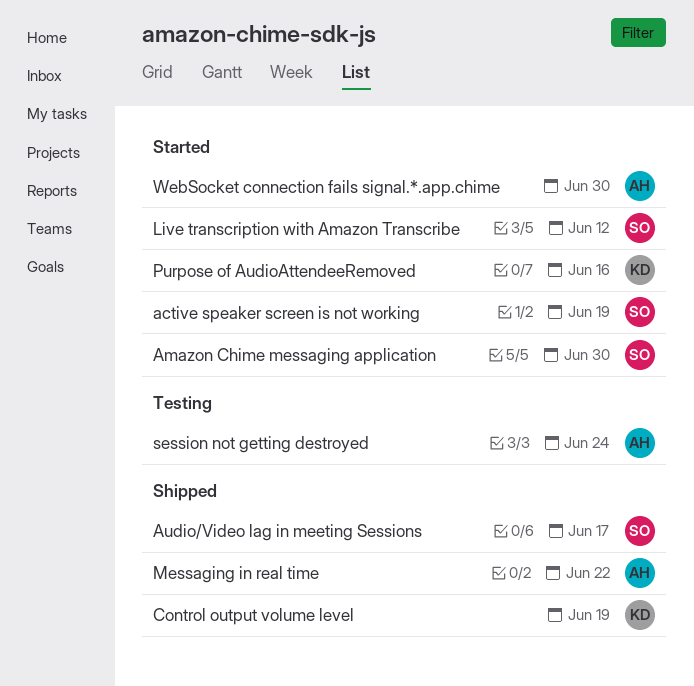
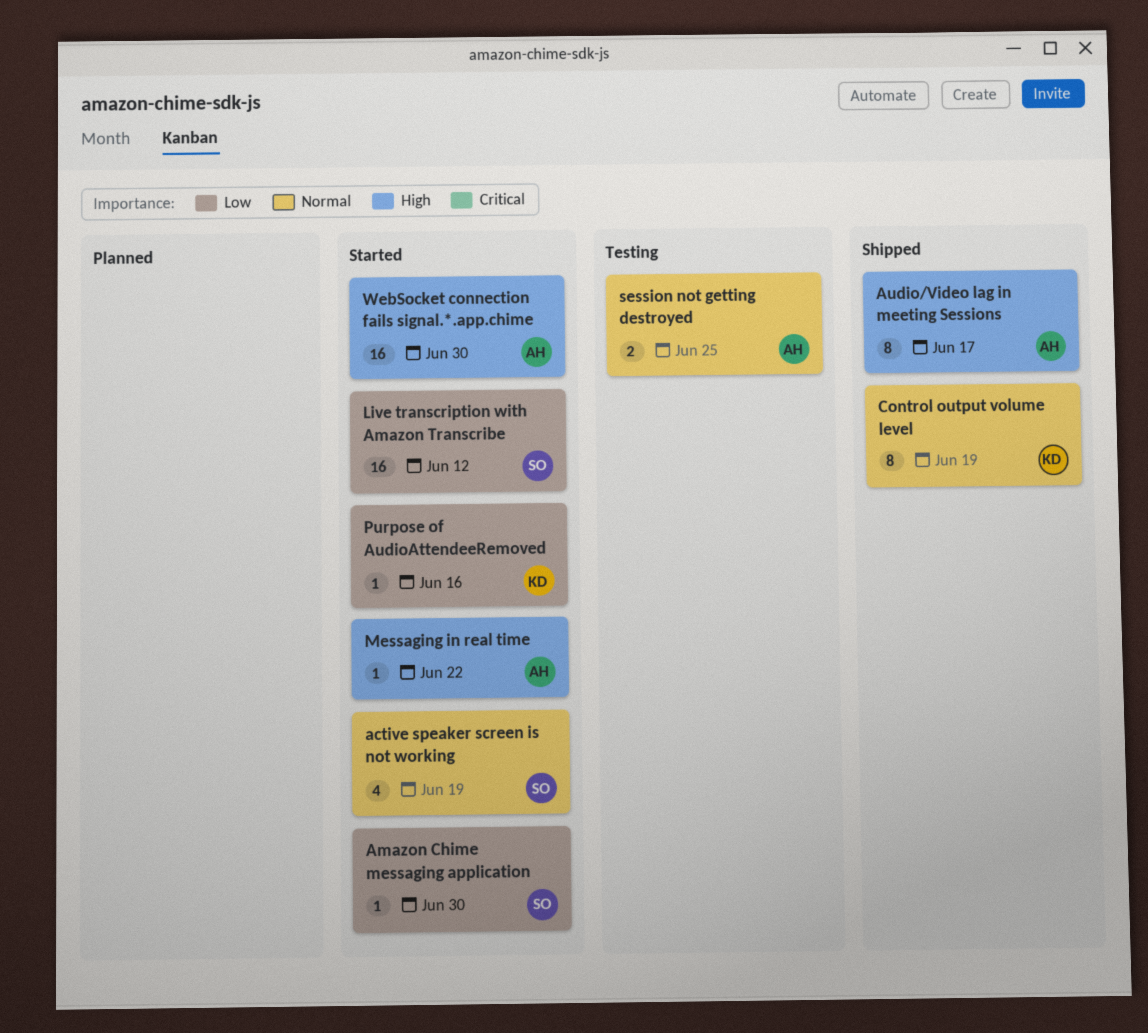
Audio/Video lag in meeting Sessions, owner: SO -> AH
Messaging in real time, status: Shipped -> Started
session not getting destroyed, due: Jun 24 -> Jun 25

